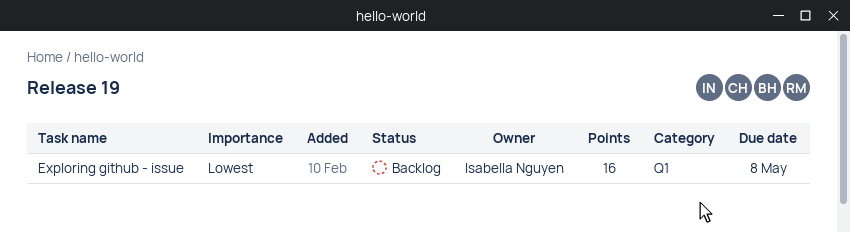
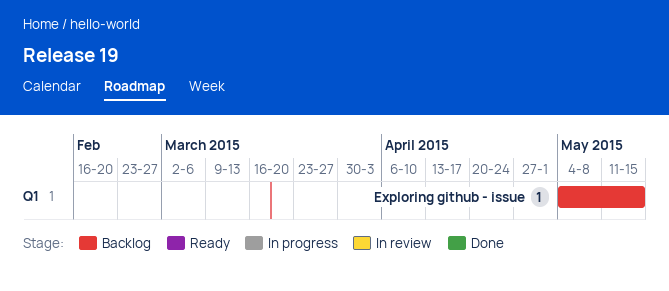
Exploring github - issue, estimate: 16 -> 1
Exploring github - issue, due: May 8 -> May 15

